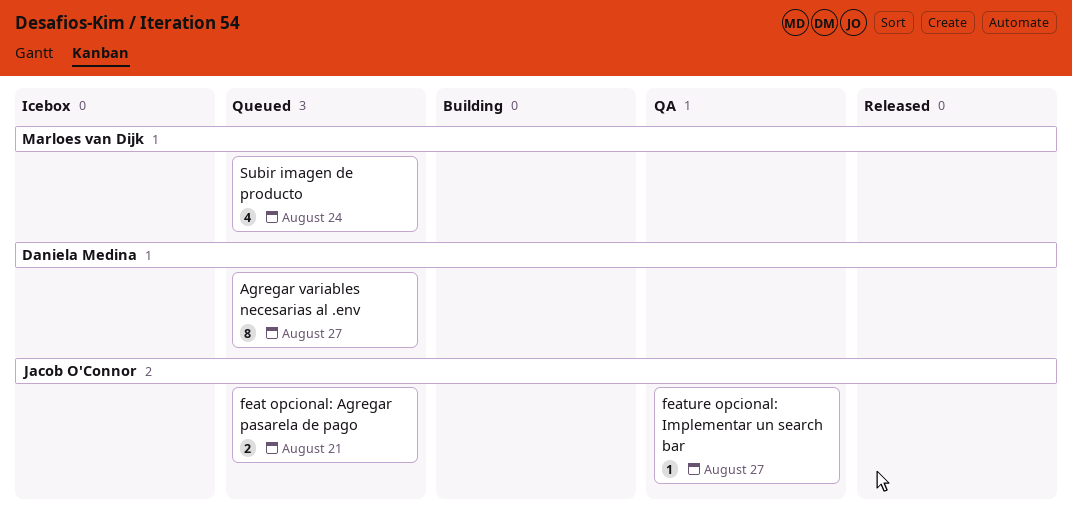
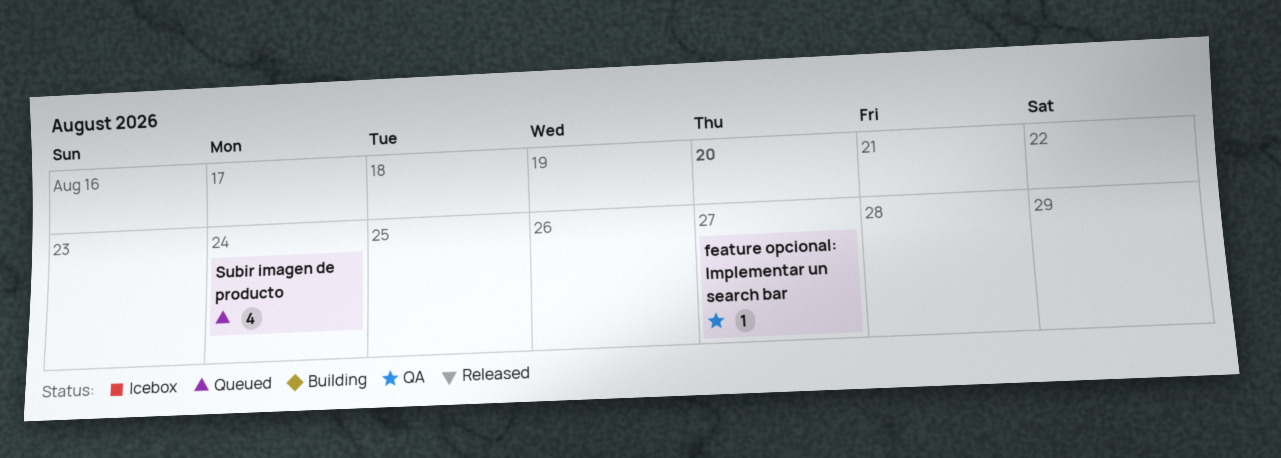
Agregar variables necesarias al .env: present -> none
feat opcional: Agregar pasarela de pago: present -> none

